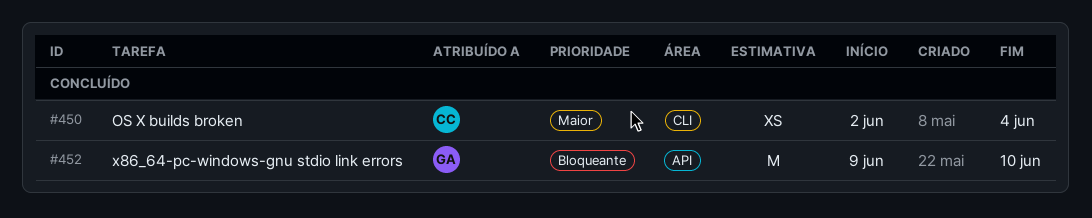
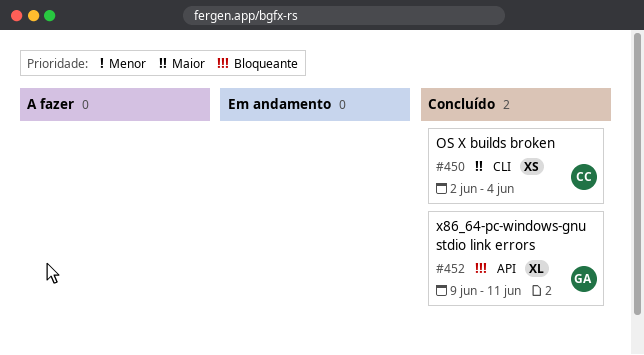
#452, estimate: M -> XL
#452, due: Jun 10 -> Jun 11

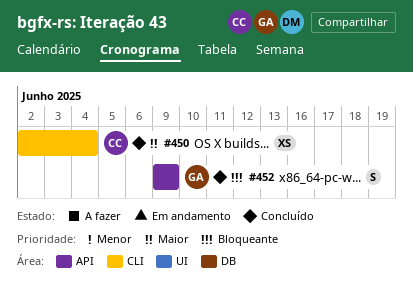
#452, estimate: XL -> S
#452, due: Jun 11 -> Jun 9

